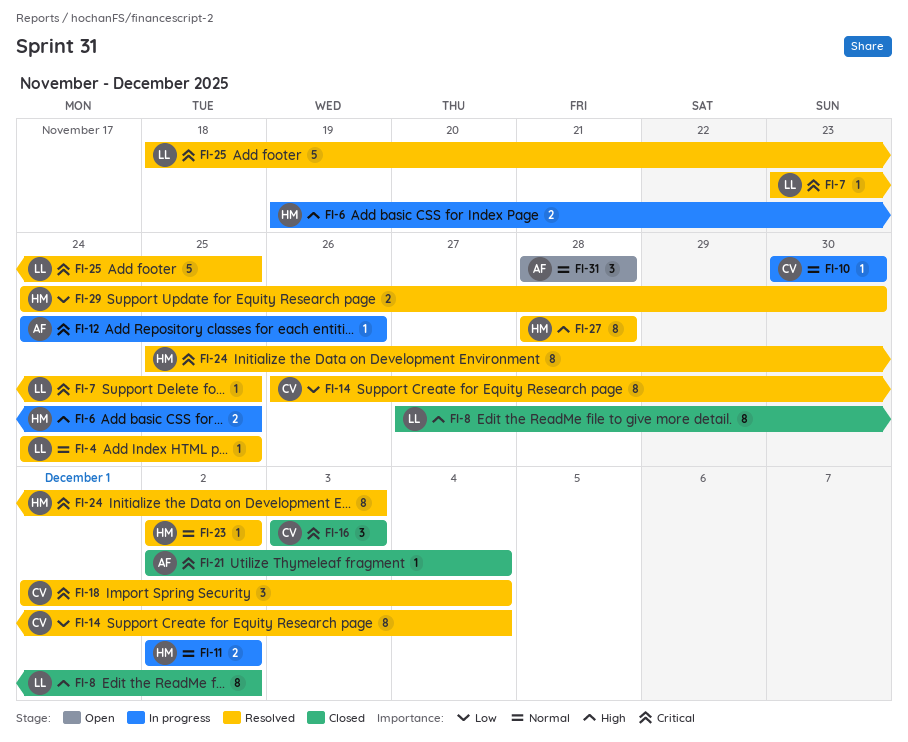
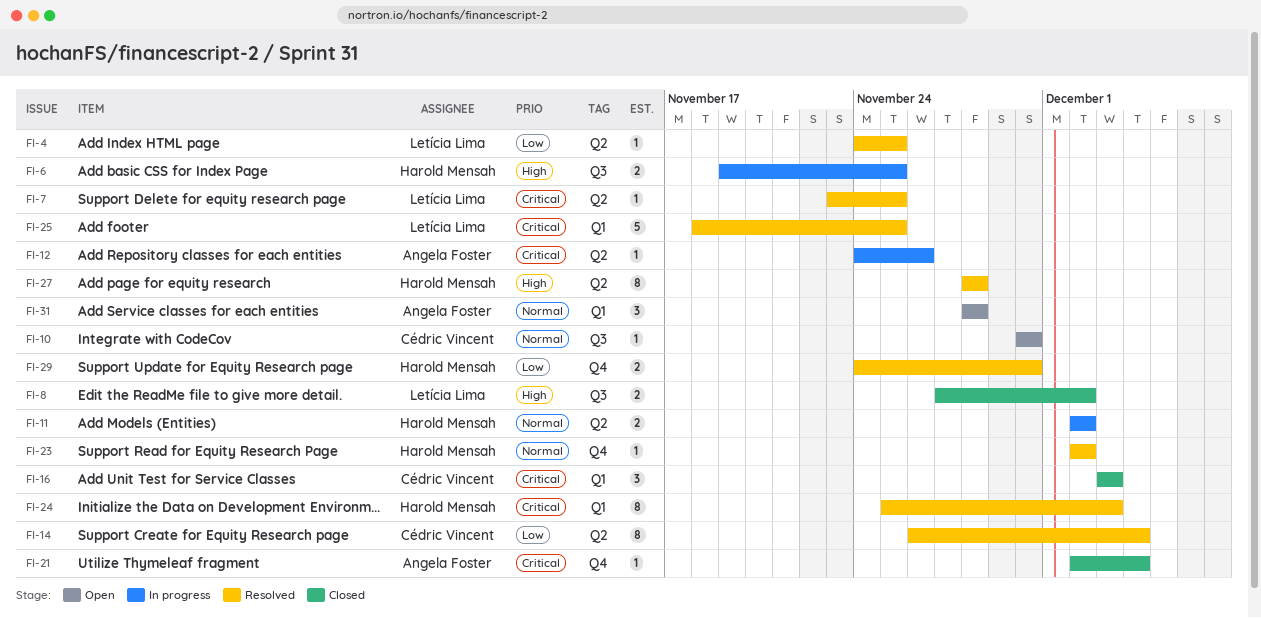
FI-4, priority: Normal -> Low
FI-8, estimate: 8 -> 2
FI-10, status: In progress -> Open
FI-18: present -> none

